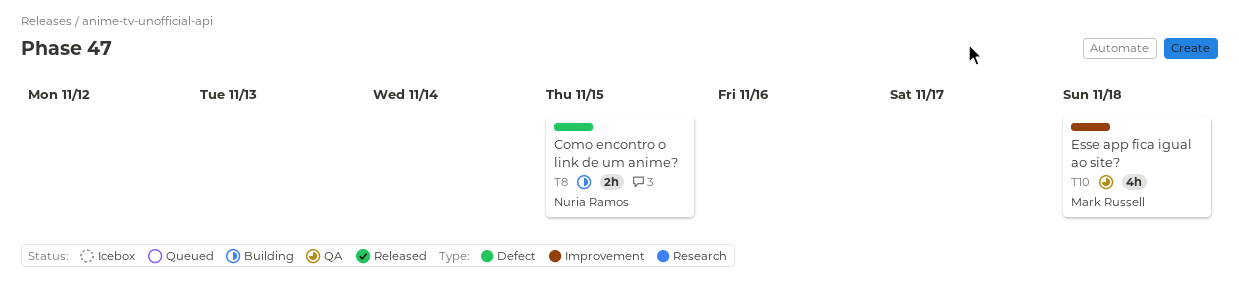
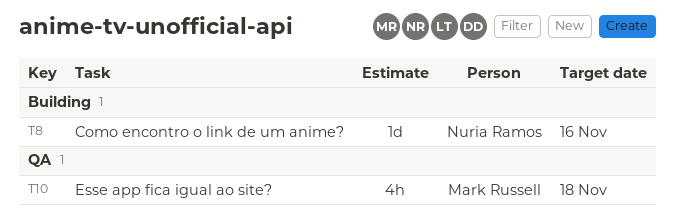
T8, estimate: 2h -> 1d
T8, due: Nov 15 -> Nov 16

